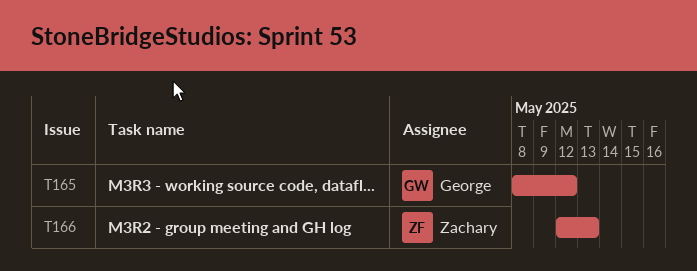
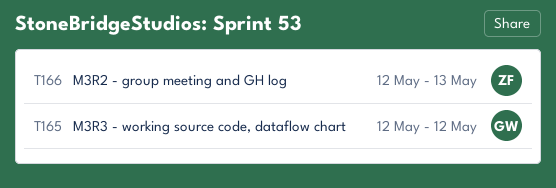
T165, start: May 8 -> May 12

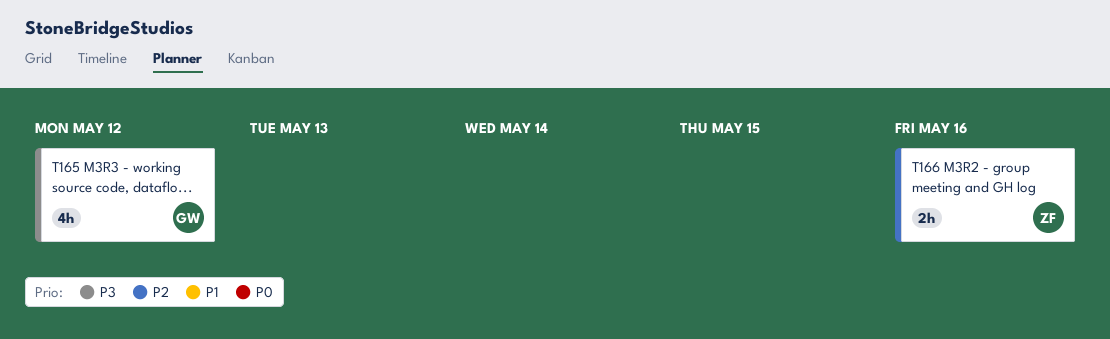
T166, due: May 13 -> May 16

